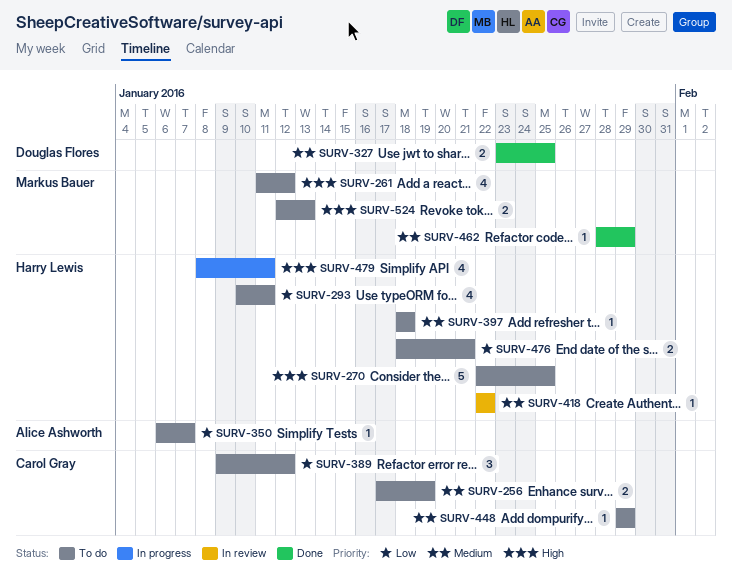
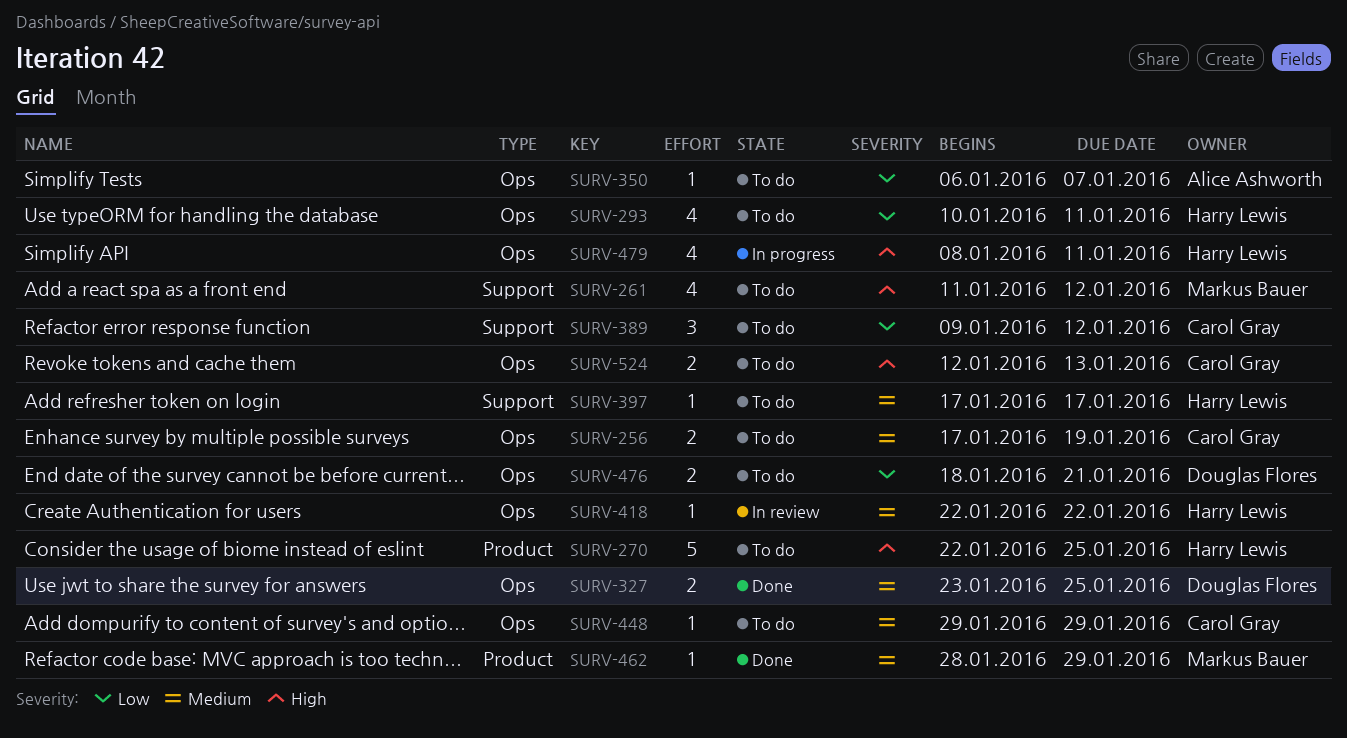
SURV-397, start: Jan 18 -> Jan 17
SURV-397, due: Jan 18 -> Jan 17
SURV-476, owner: Harry Lewis -> Douglas Flores
SURV-524, owner: Markus Bauer -> Carol Gray

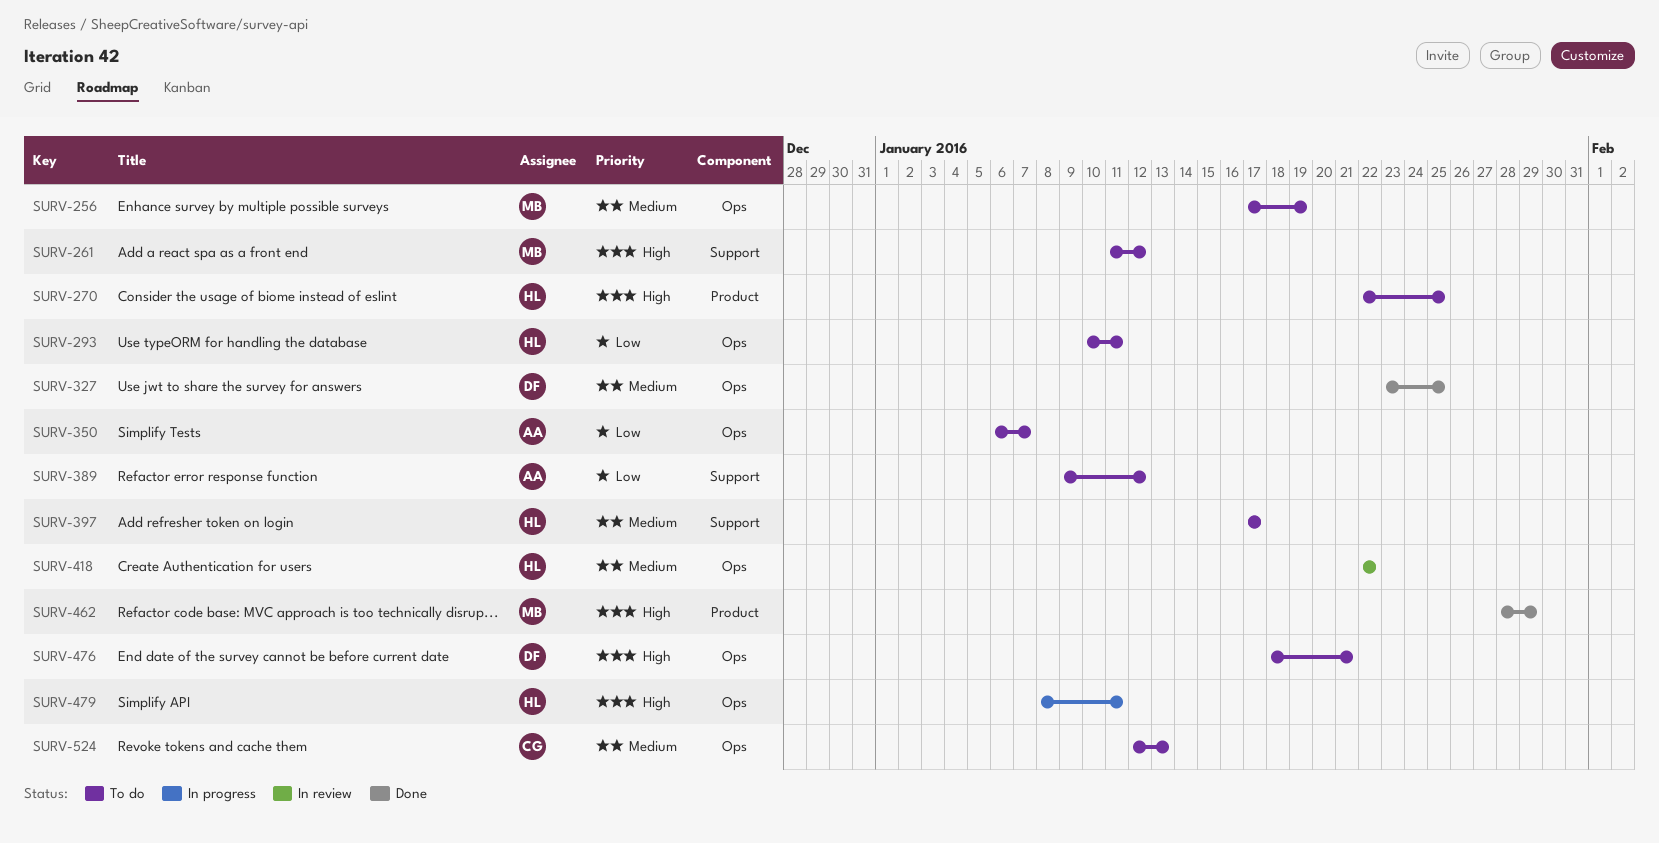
SURV-256, owner: Carol Gray -> Markus Bauer
SURV-389, owner: Carol Gray -> Alice Ashworth
SURV-448: present -> none
SURV-462, priority: Medium -> High
SURV-476, priority: Low -> High
SURV-524, priority: High -> Medium

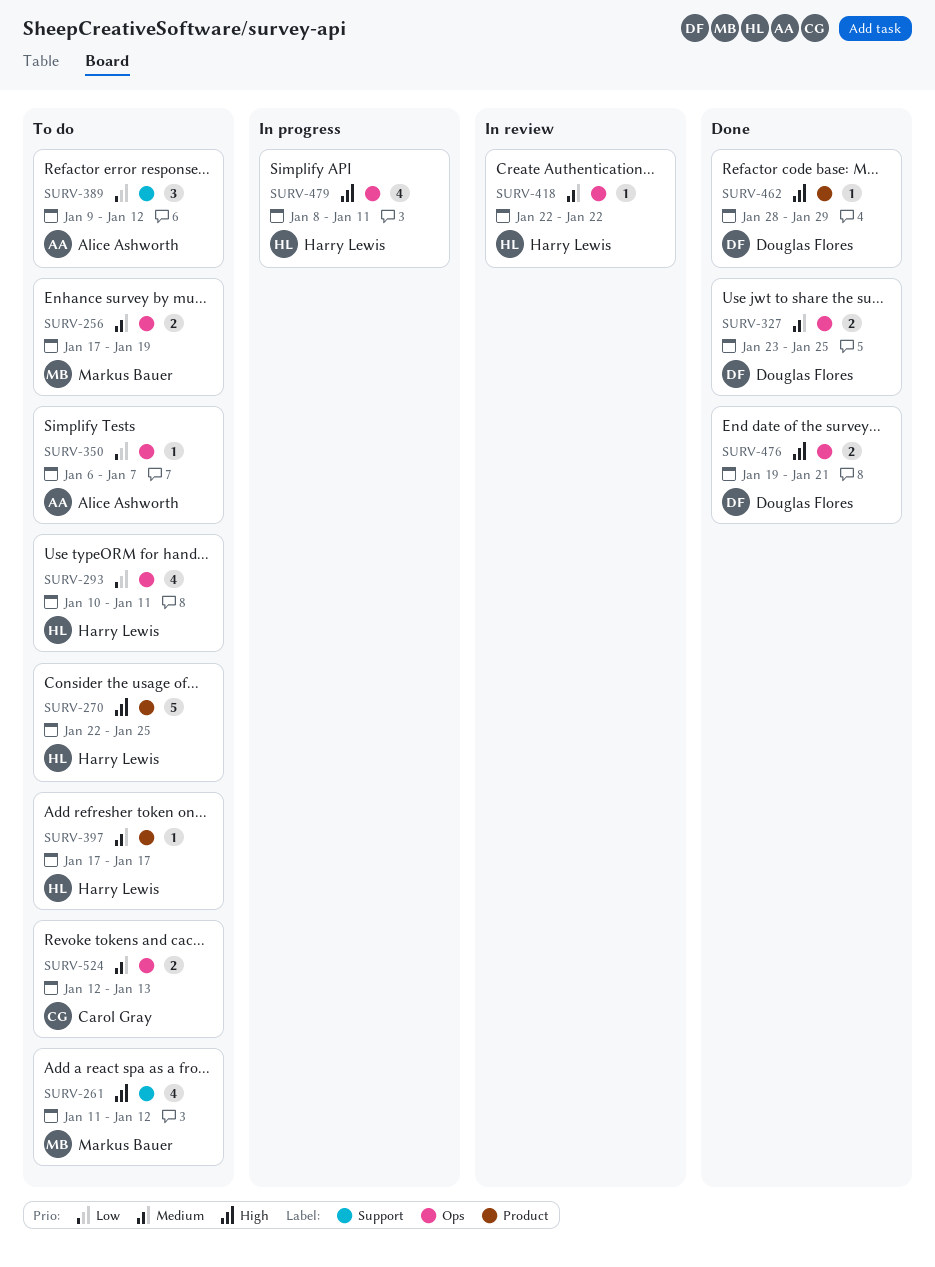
SURV-397, label: Support -> Product
SURV-462, owner: Markus Bauer -> Douglas Flores
SURV-476, status: To do -> Done
SURV-476, start: Jan 18 -> Jan 19

